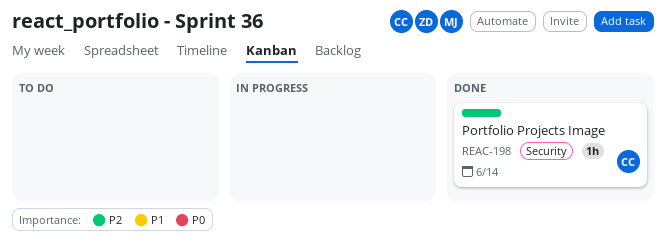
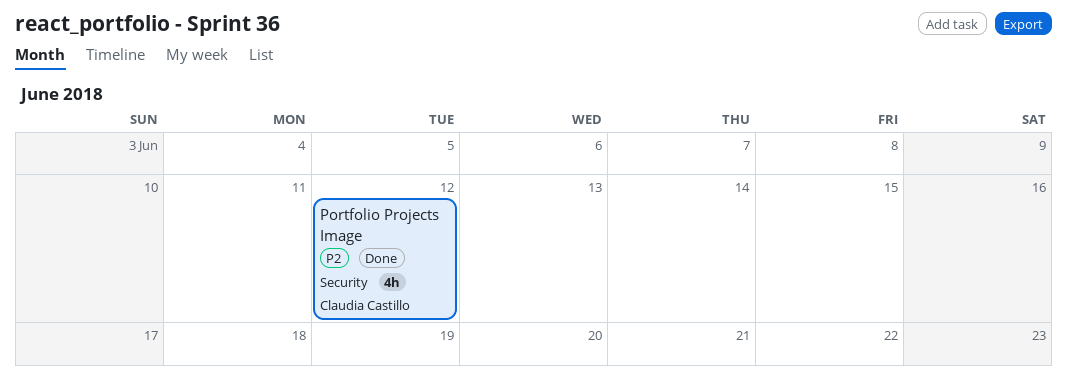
Portfolio Projects Image, estimate: 1h -> 4h
Portfolio Projects Image, due: Jun 14 -> Jun 12

